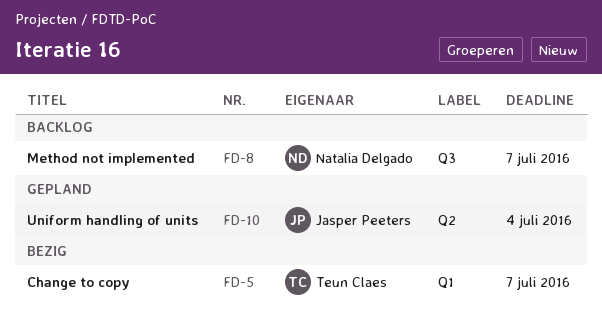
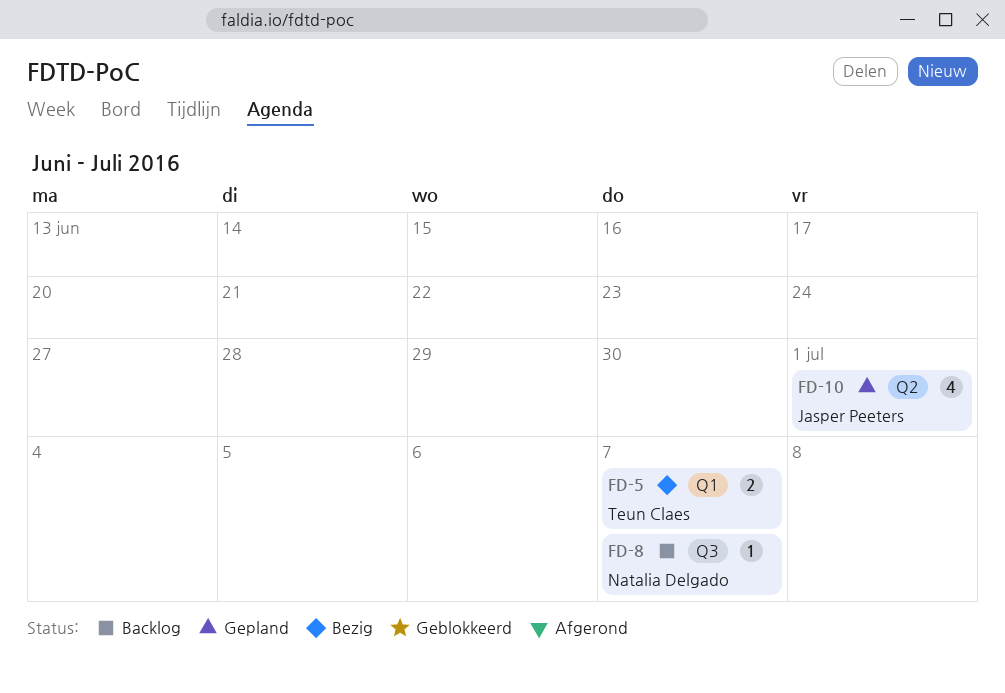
FD-10, due: Jul 4 -> Jul 1

